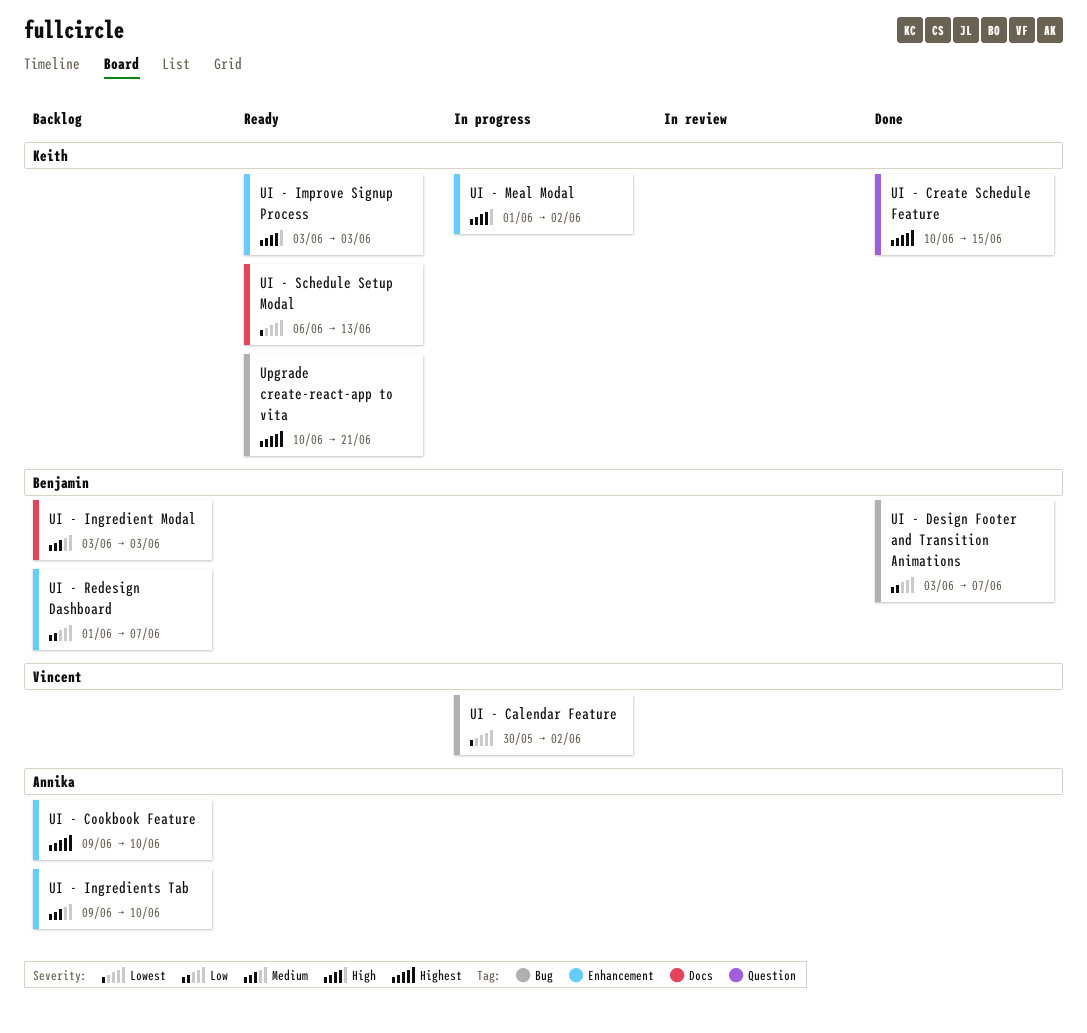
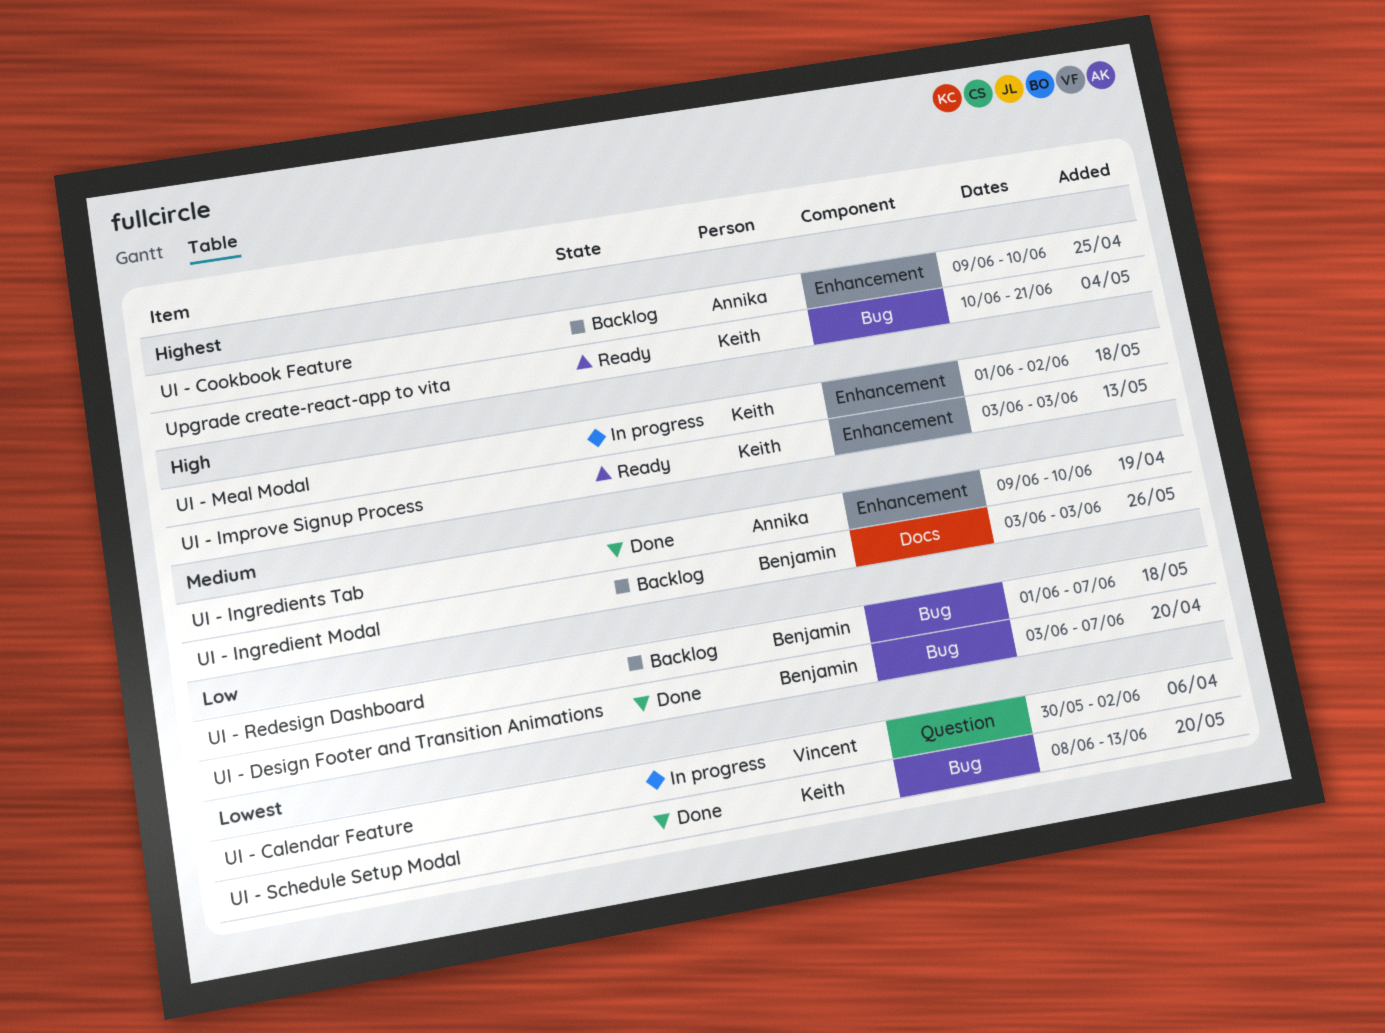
UI - Calendar Feature, label: Bug -> Question
UI - Create Schedule Feature: present -> none
UI - Ingredients Tab, status: Backlog -> Done
UI - Redesign Dashboard, label: Enhancement -> Bug
UI - Schedule Setup Modal, status: Ready -> Done
UI - Schedule Setup Modal, label: Docs -> Bug
UI - Schedule Setup Modal, start: Jun 6 -> Jun 8

